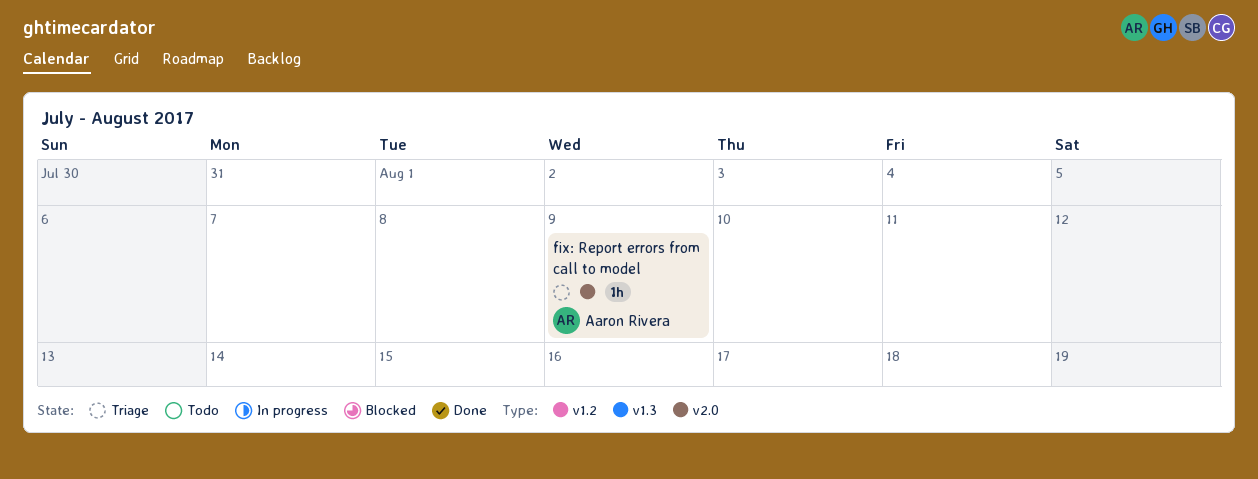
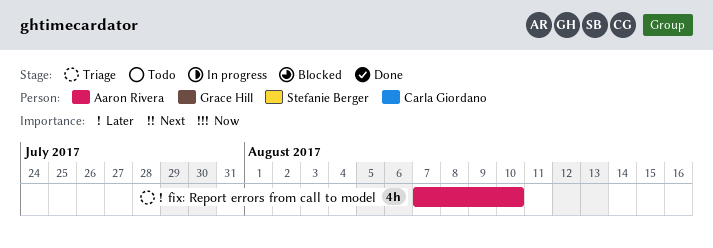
fix: Report errors from call to model, estimate: 1h -> 4h
fix: Report errors from call to model, due: Aug 9 -> Aug 10

